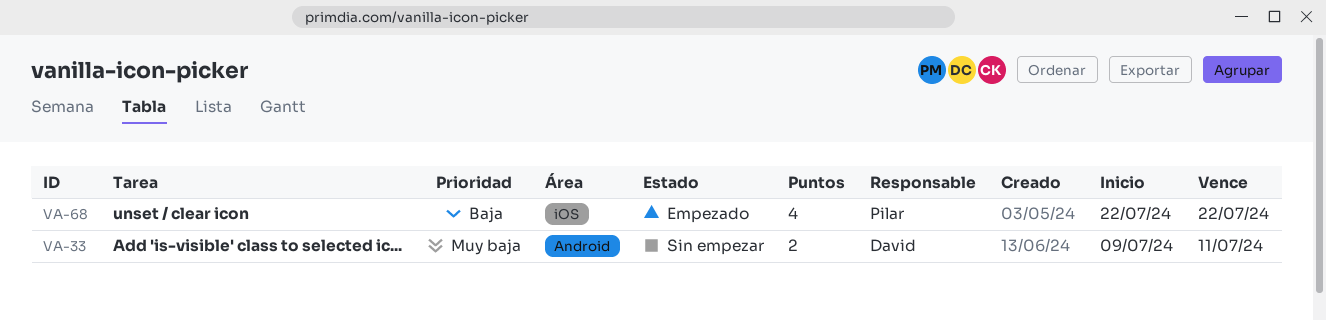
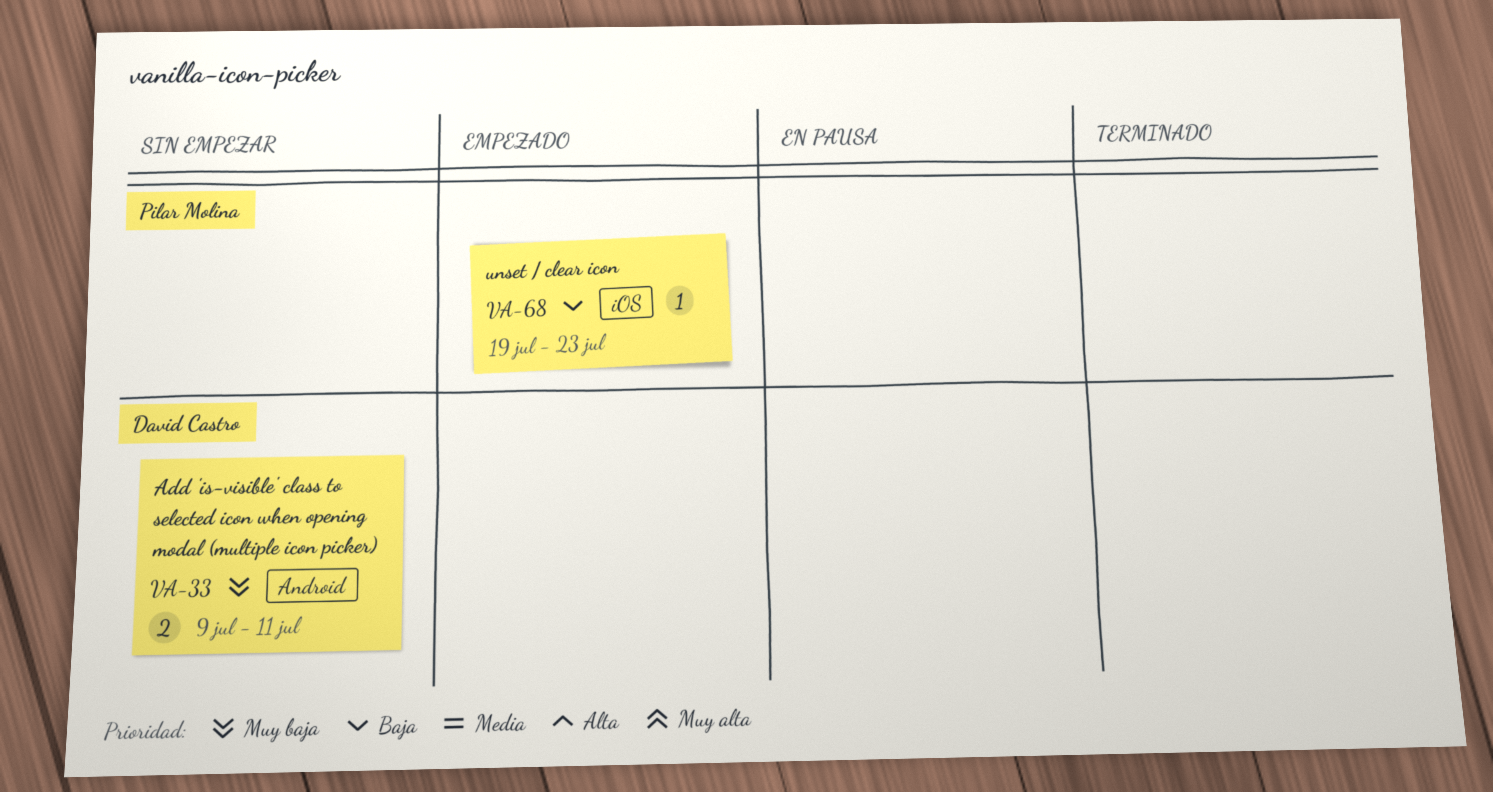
VA-68, estimate: 4 -> 1
VA-68, start: Jul 22 -> Jul 19
VA-68, due: Jul 22 -> Jul 23

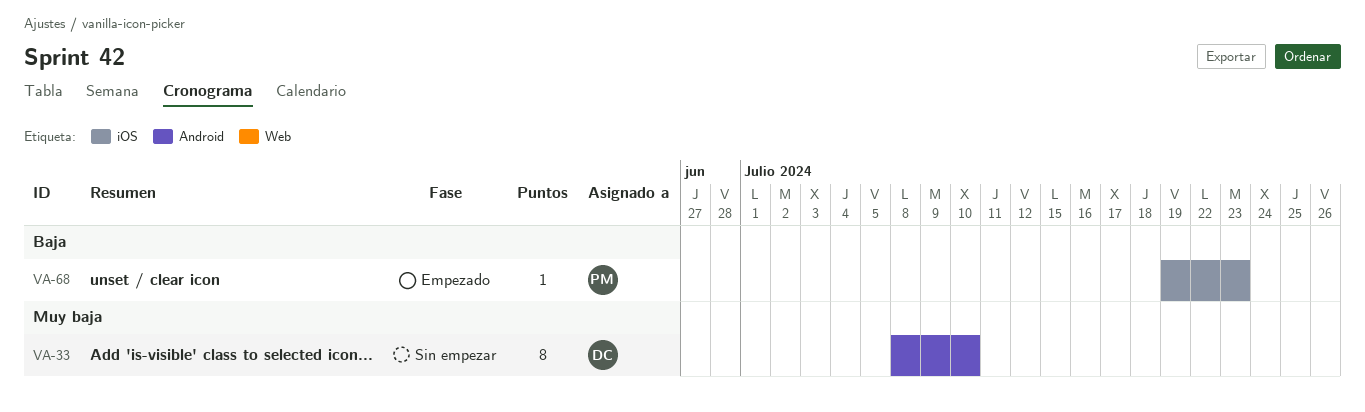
VA-33, estimate: 2 -> 8
VA-33, start: Jul 9 -> Jul 8
VA-33, due: Jul 11 -> Jul 10

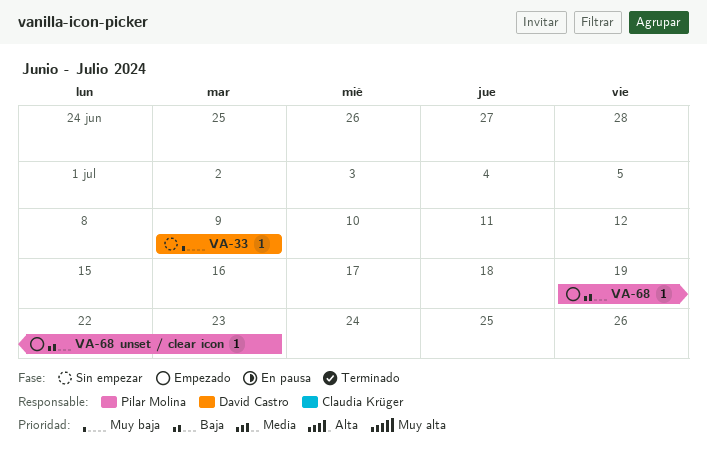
VA-33, estimate: 8 -> 1
VA-33, start: Jul 8 -> Jul 9
VA-33, due: Jul 10 -> Jul 9

